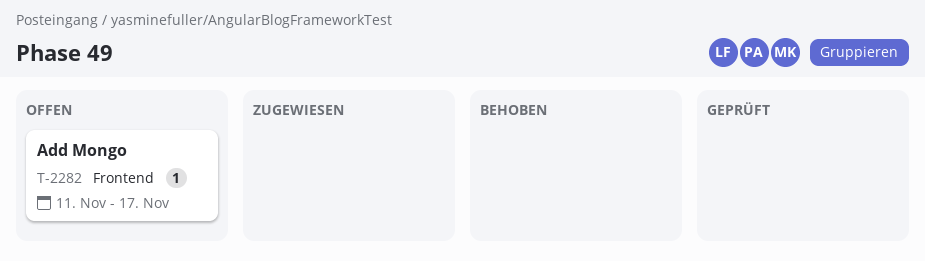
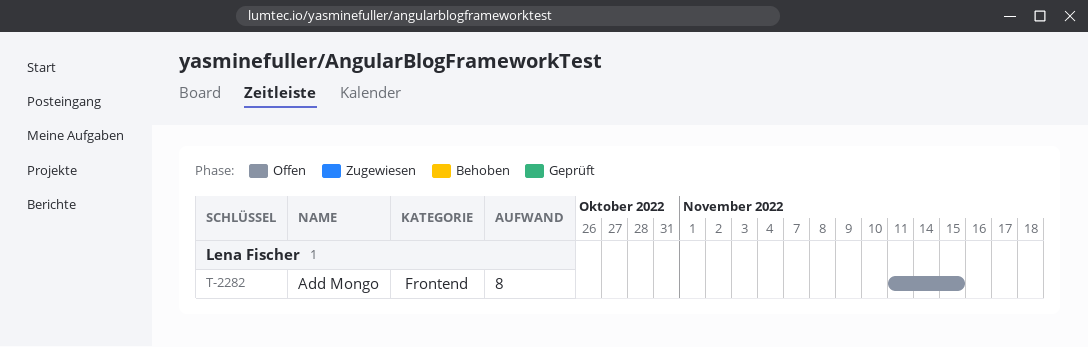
T-2282, estimate: 1 -> 8
T-2282, due: Nov 17 -> Nov 15

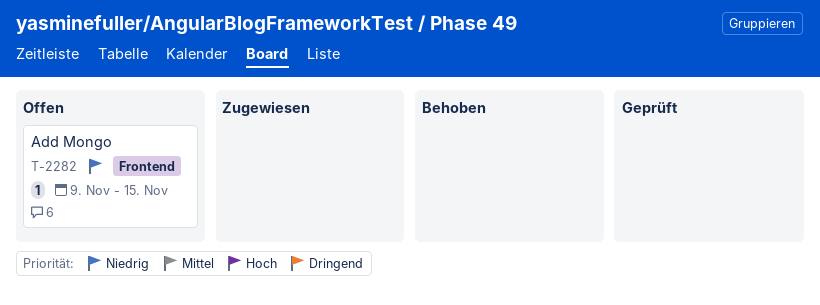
T-2282, estimate: 8 -> 1
T-2282, start: Nov 11 -> Nov 9

